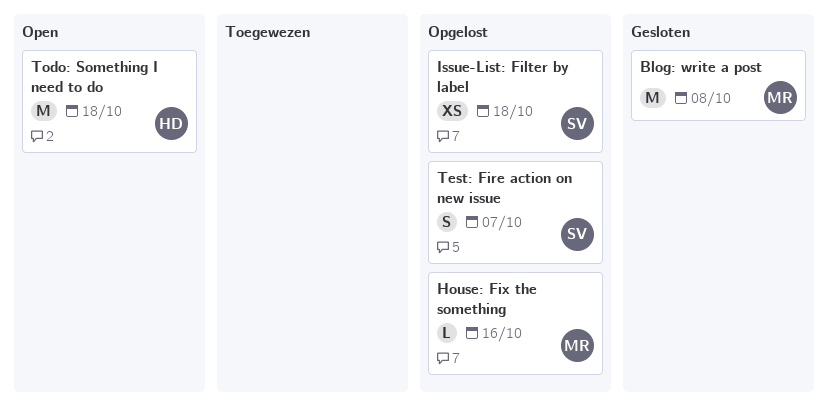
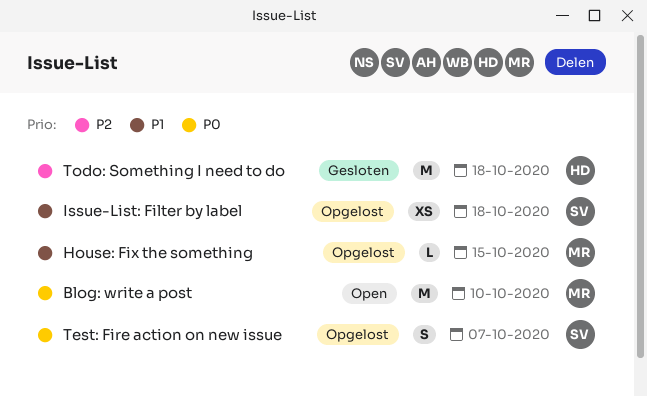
Blog: write a post, status: Gesloten -> Open
Blog: write a post, due: Oct 8 -> Oct 10
House: Fix the something, due: Oct 16 -> Oct 15
Todo: Something I need to do, status: Open -> Gesloten

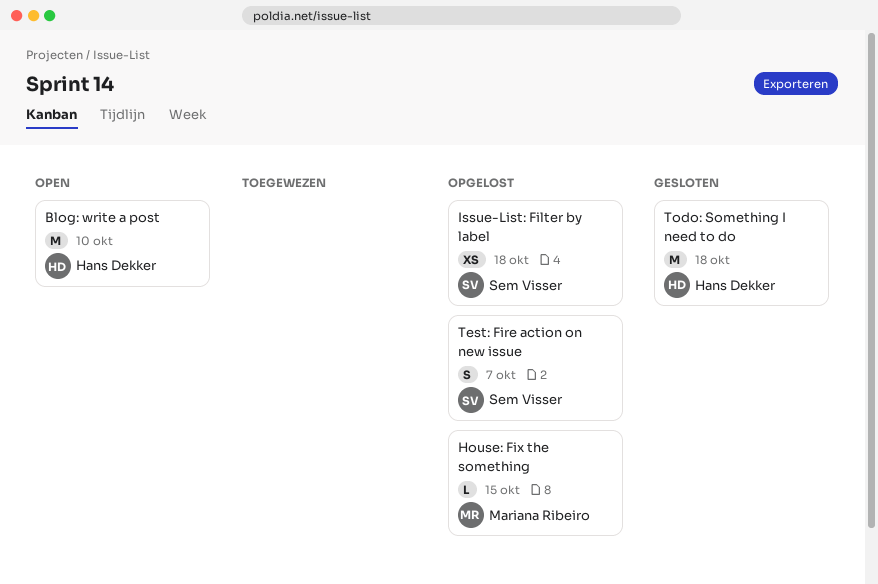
Blog: write a post, owner: Mariana Ribeiro -> Hans Dekker

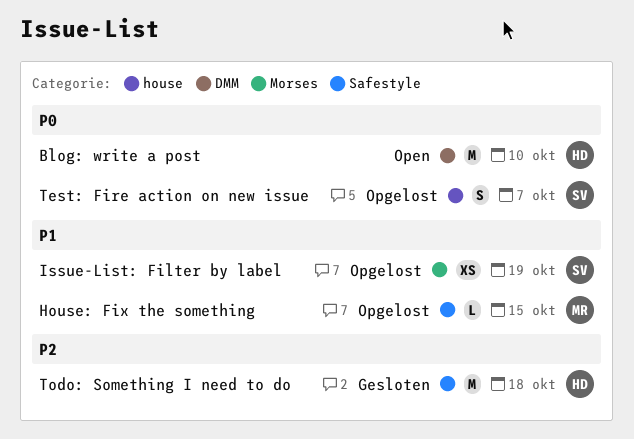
Issue-List: Filter by label, due: Oct 18 -> Oct 19

